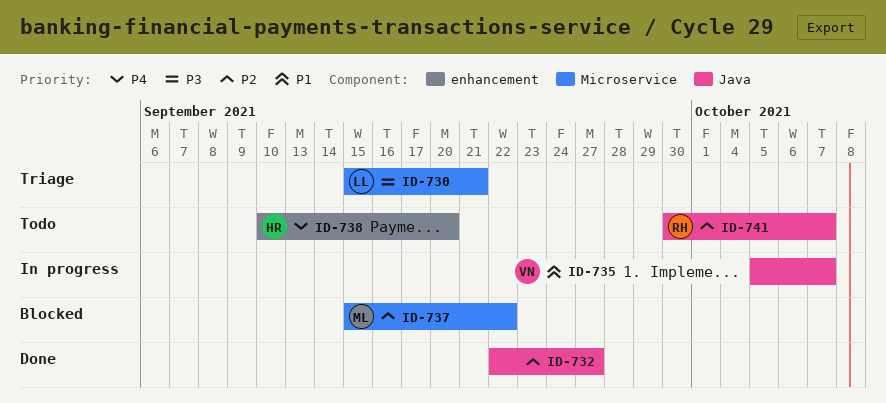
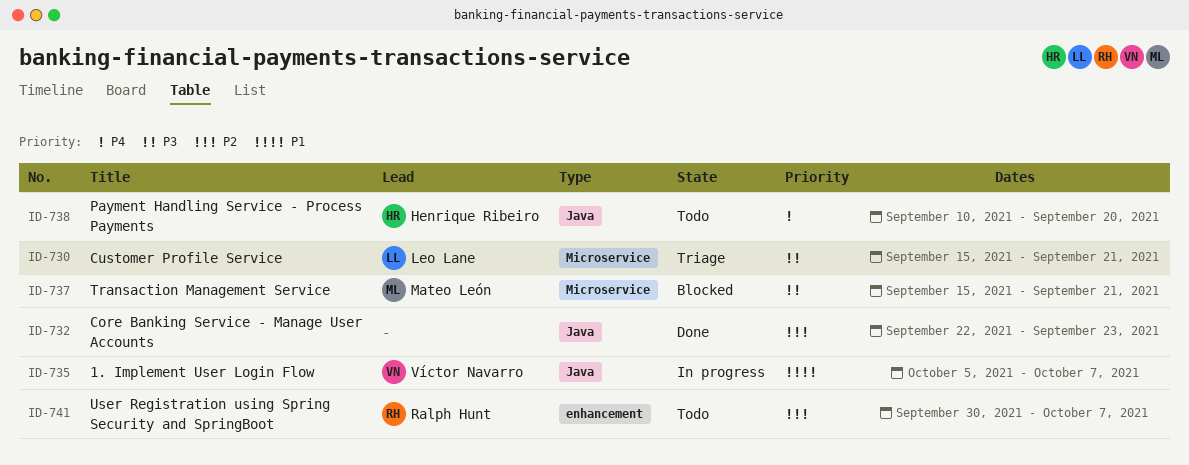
ID-732, due: Sep 27 -> Sep 23
ID-737, priority: P2 -> P3
ID-737, due: Sep 22 -> Sep 21
ID-738, label: enhancement -> Java
ID-741, label: Java -> enhancement

